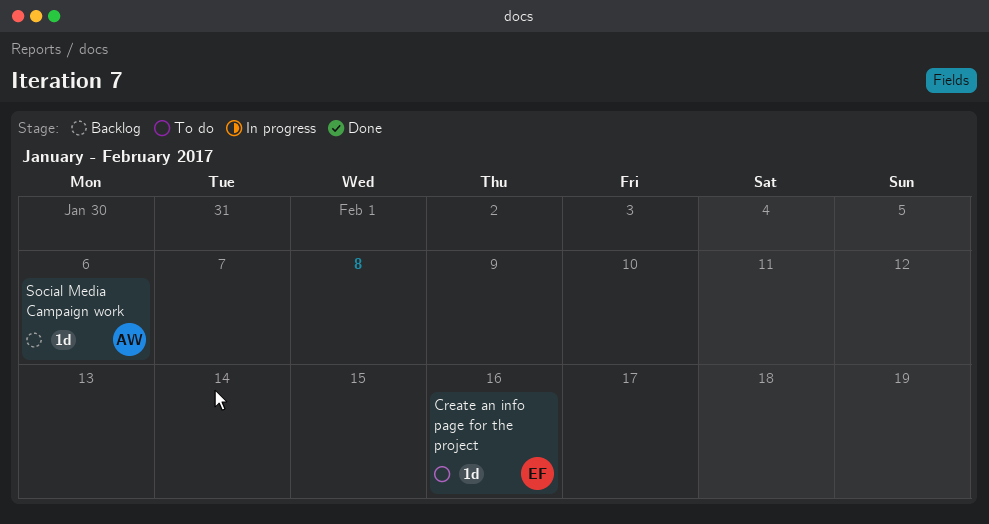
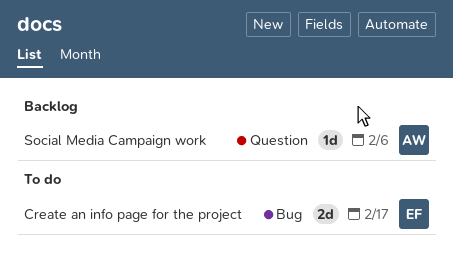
Create an info page for the project, estimate: 1d -> 2d
Create an info page for the project, due: Feb 16 -> Feb 17

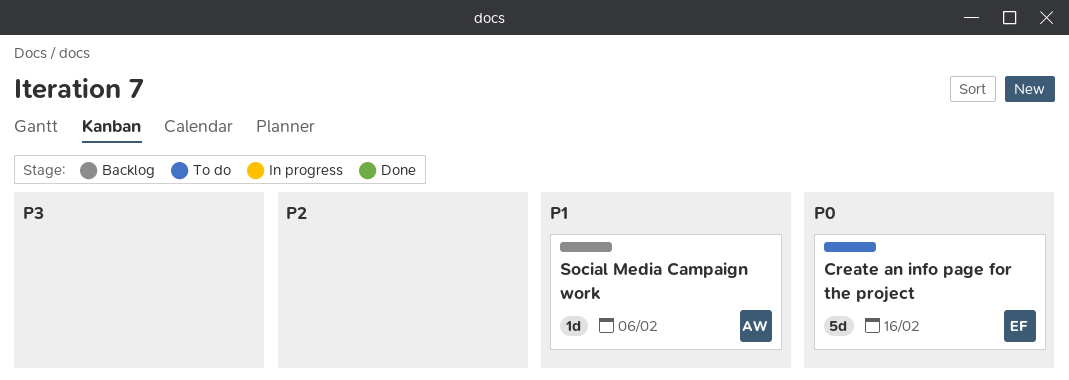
Create an info page for the project, estimate: 2d -> 5d
Create an info page for the project, due: Feb 17 -> Feb 16

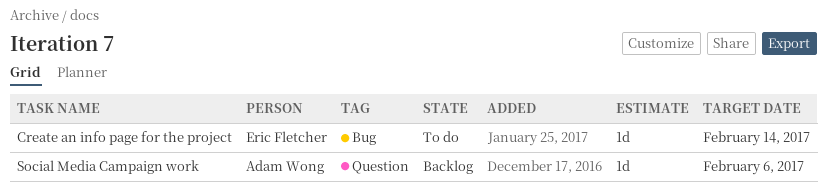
Create an info page for the project, estimate: 5d -> 1d
Create an info page for the project, due: Feb 16 -> Feb 14

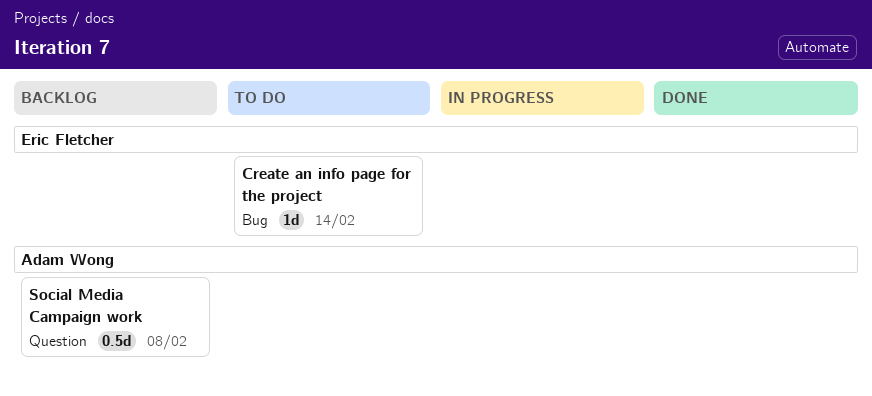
Social Media Campaign work, estimate: 1d -> 0.5d
Social Media Campaign work, due: Feb 6 -> Feb 8

